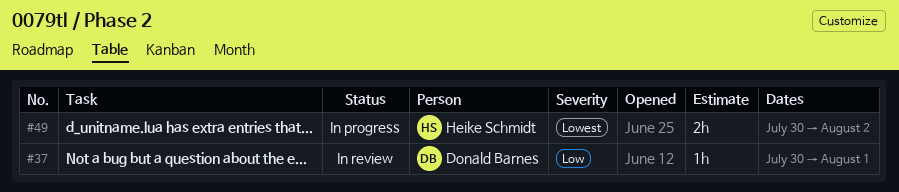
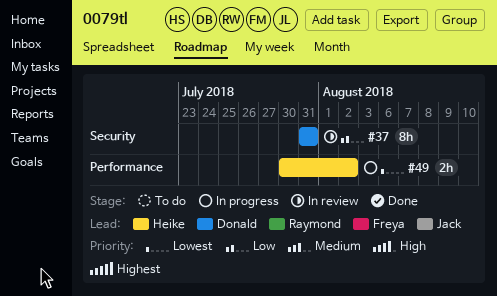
#37, estimate: 1h -> 8h
#37, start: Jul 30 -> Jul 31
#37, due: Aug 1 -> Jul 31

